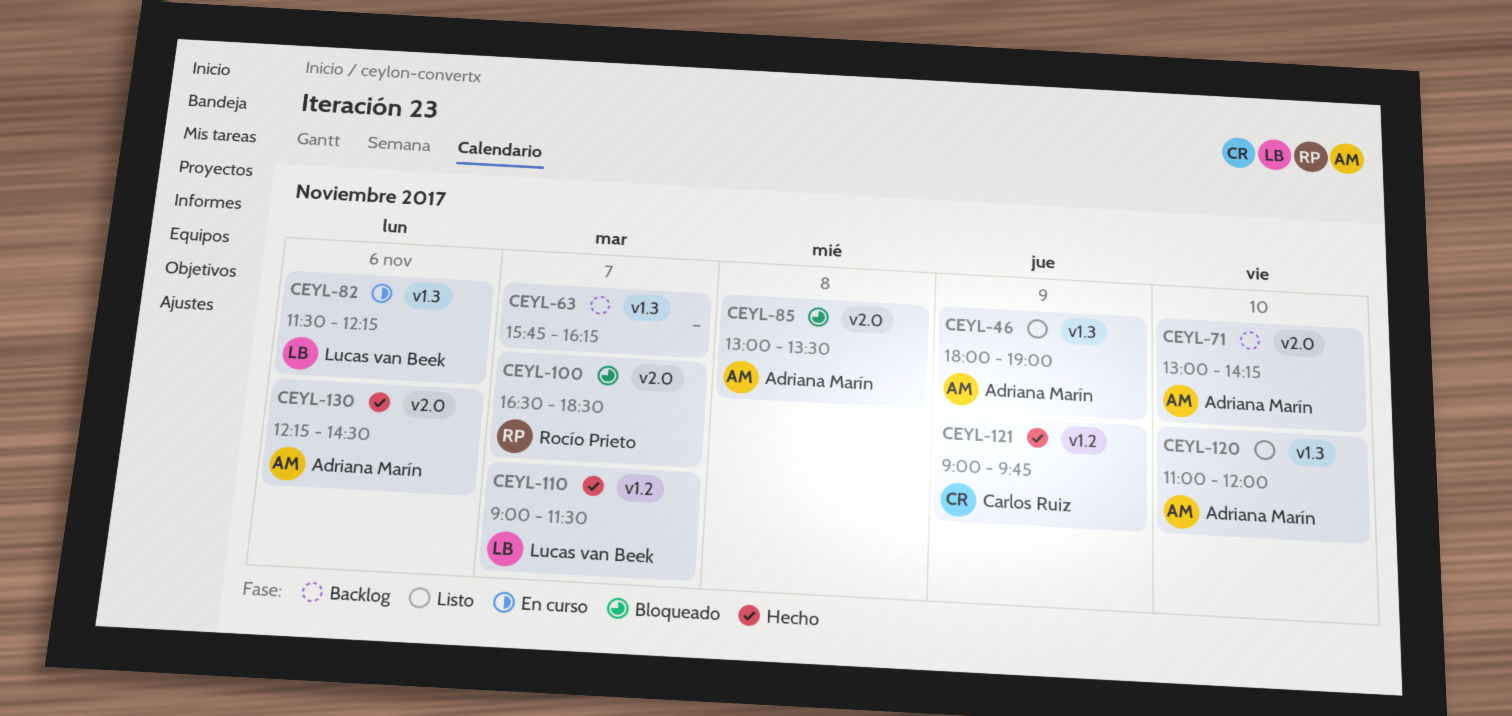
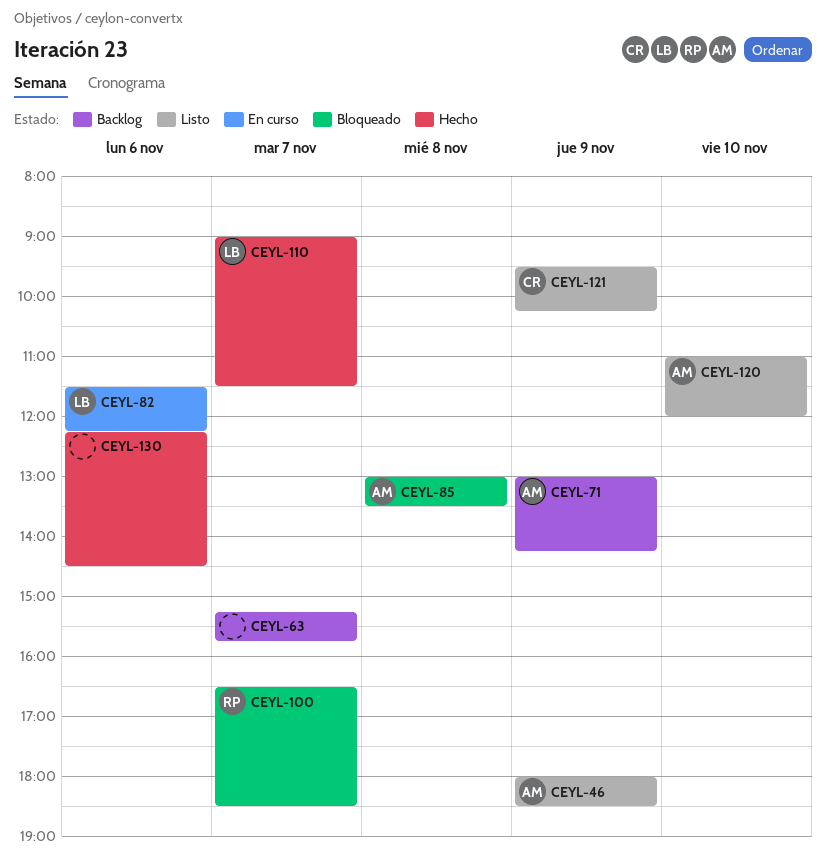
CEYL-46, ends: 19:00 -> 18:30
CEYL-63, begins: 15:45 -> 15:15
CEYL-63, ends: 16:15 -> 15:45
CEYL-71, day: Nov 10 -> Nov 9
CEYL-121, status: Hecho -> Listo
CEYL-121, begins: 09:00 -> 09:30
CEYL-121, ends: 09:45 -> 10:15
CEYL-130, owner: Adriana Marín -> none

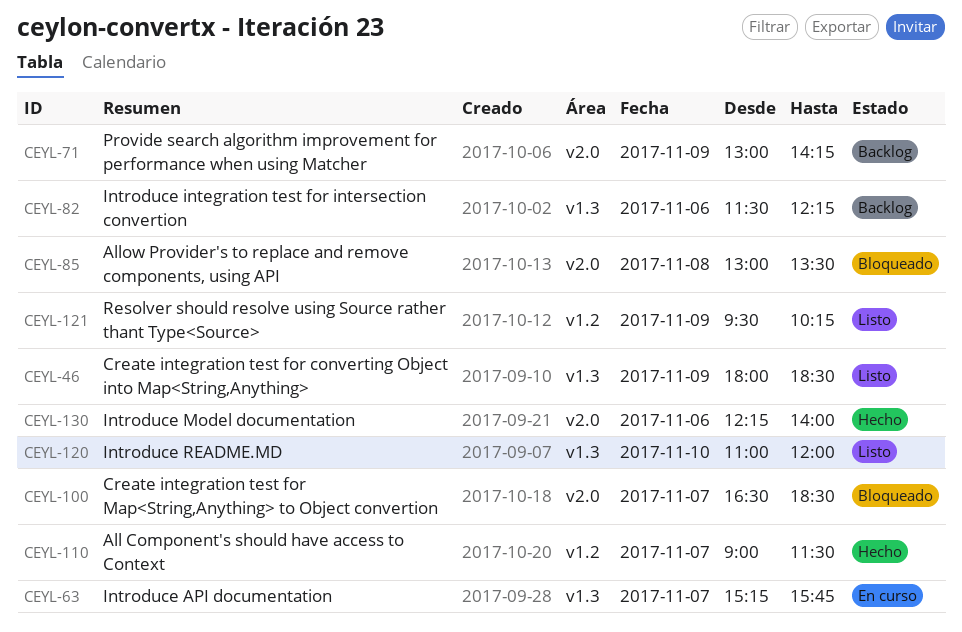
CEYL-63, status: Backlog -> En curso
CEYL-82, status: En curso -> Backlog
CEYL-130, ends: 14:30 -> 14:00

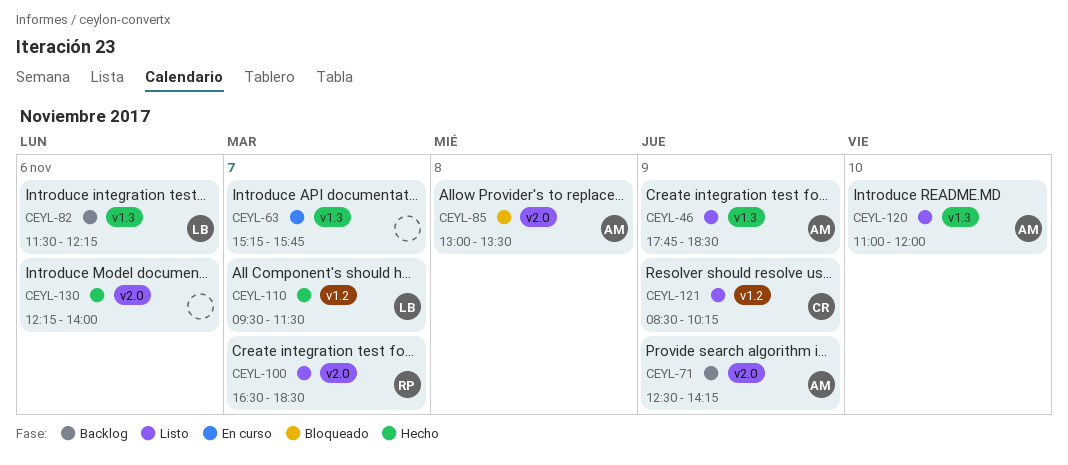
CEYL-46, begins: 18:00 -> 17:45
CEYL-71, begins: 13:00 -> 12:30
CEYL-100, status: Bloqueado -> Listo
CEYL-110, begins: 09:00 -> 09:30
CEYL-121, begins: 09:30 -> 08:30

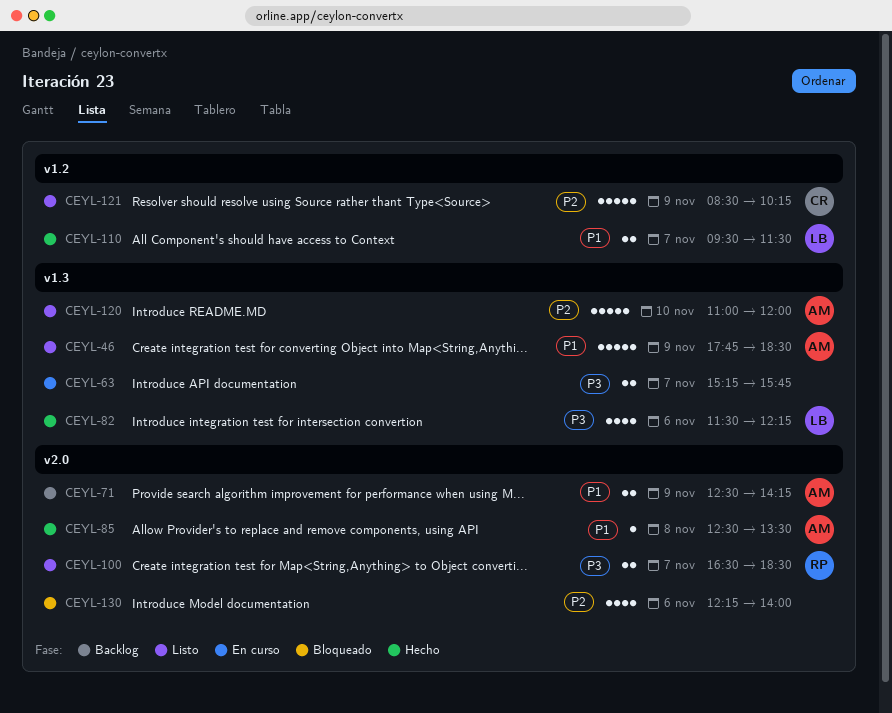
CEYL-82, status: Backlog -> Hecho
CEYL-85, status: Bloqueado -> Hecho
CEYL-85, begins: 13:00 -> 12:30
CEYL-130, status: Hecho -> Bloqueado

